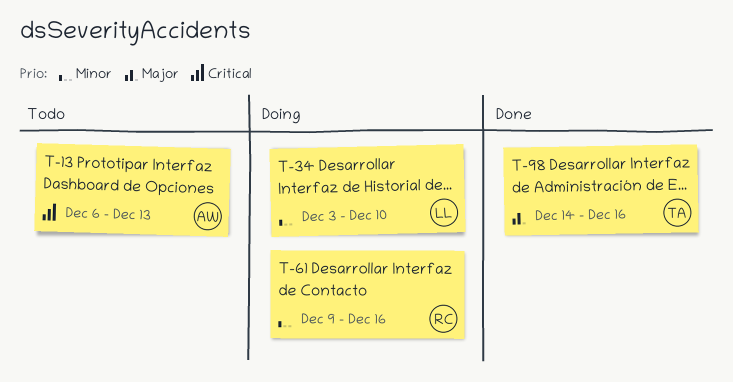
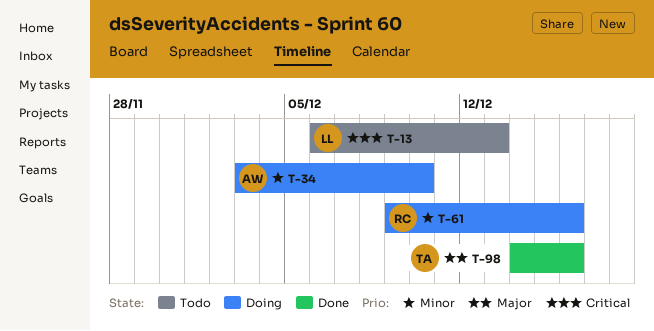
T-13, owner: AW -> LL
T-34, owner: LL -> AW

